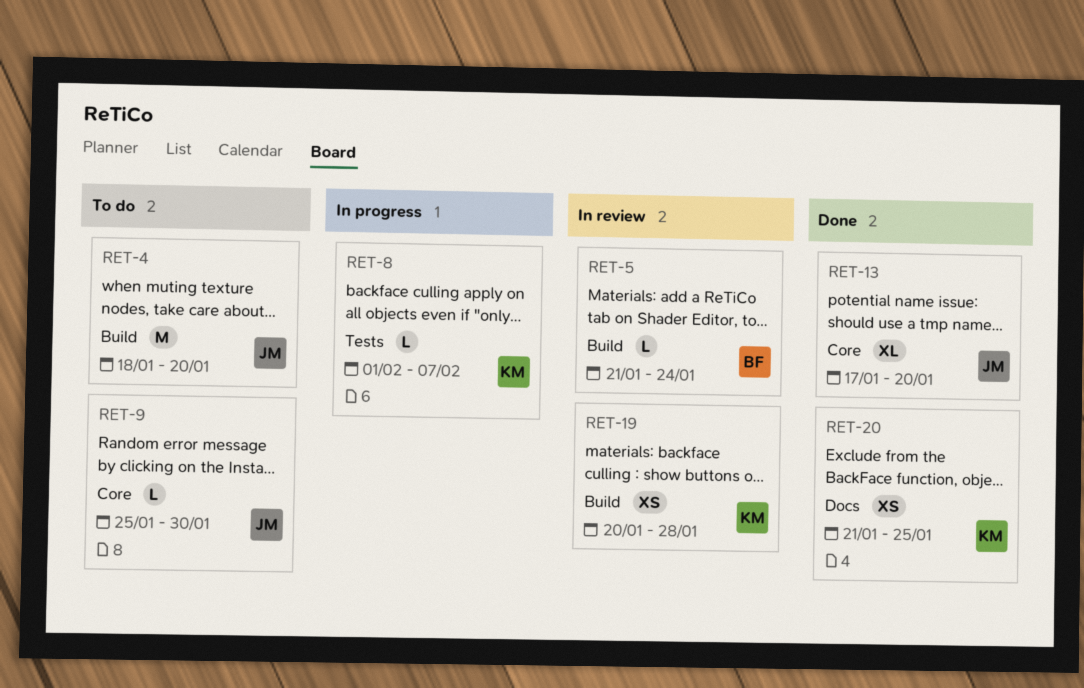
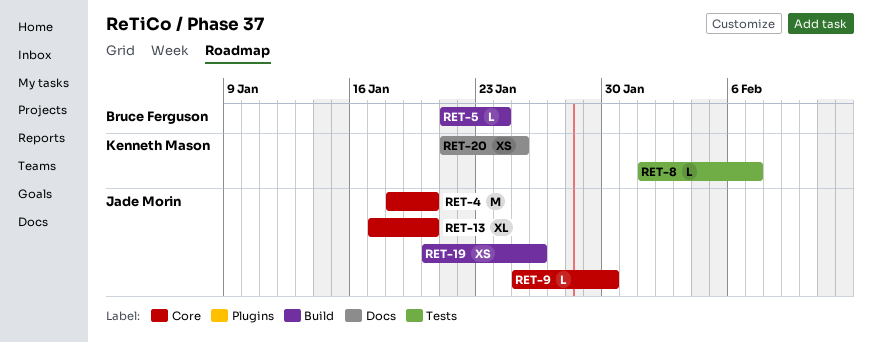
RET-4, label: Build -> Core
RET-19, owner: Kenneth Mason -> Jade Morin
RET-19, due: Jan 28 -> Jan 26

